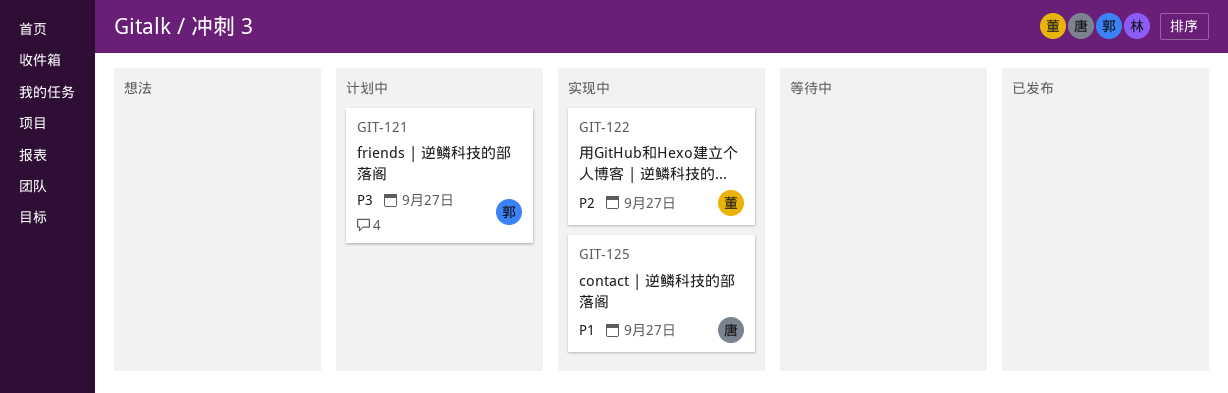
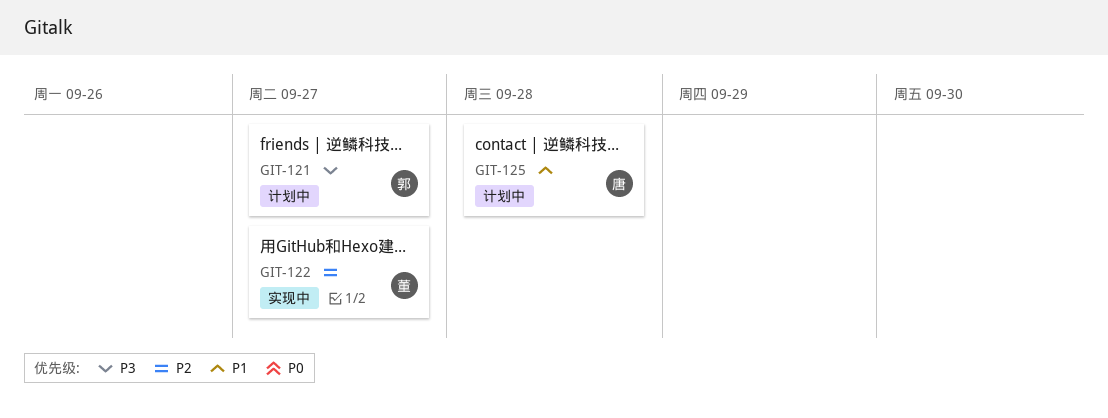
GIT-125, status: 实现中 -> 计划中
GIT-125, due: Sep 27 -> Sep 28

